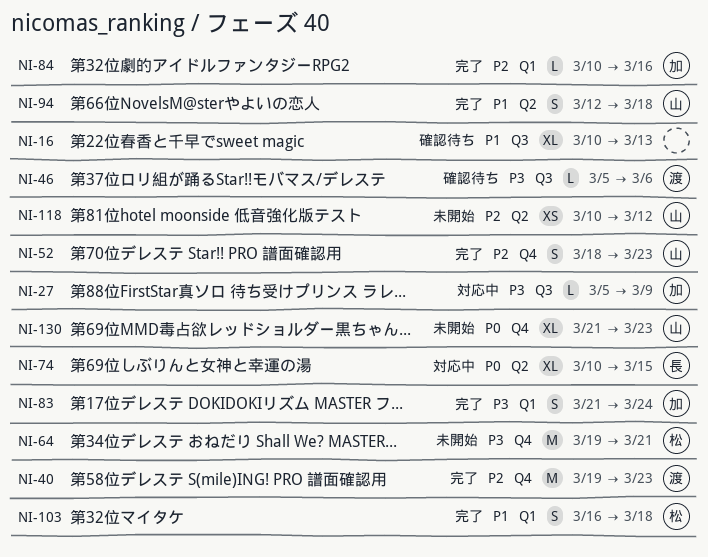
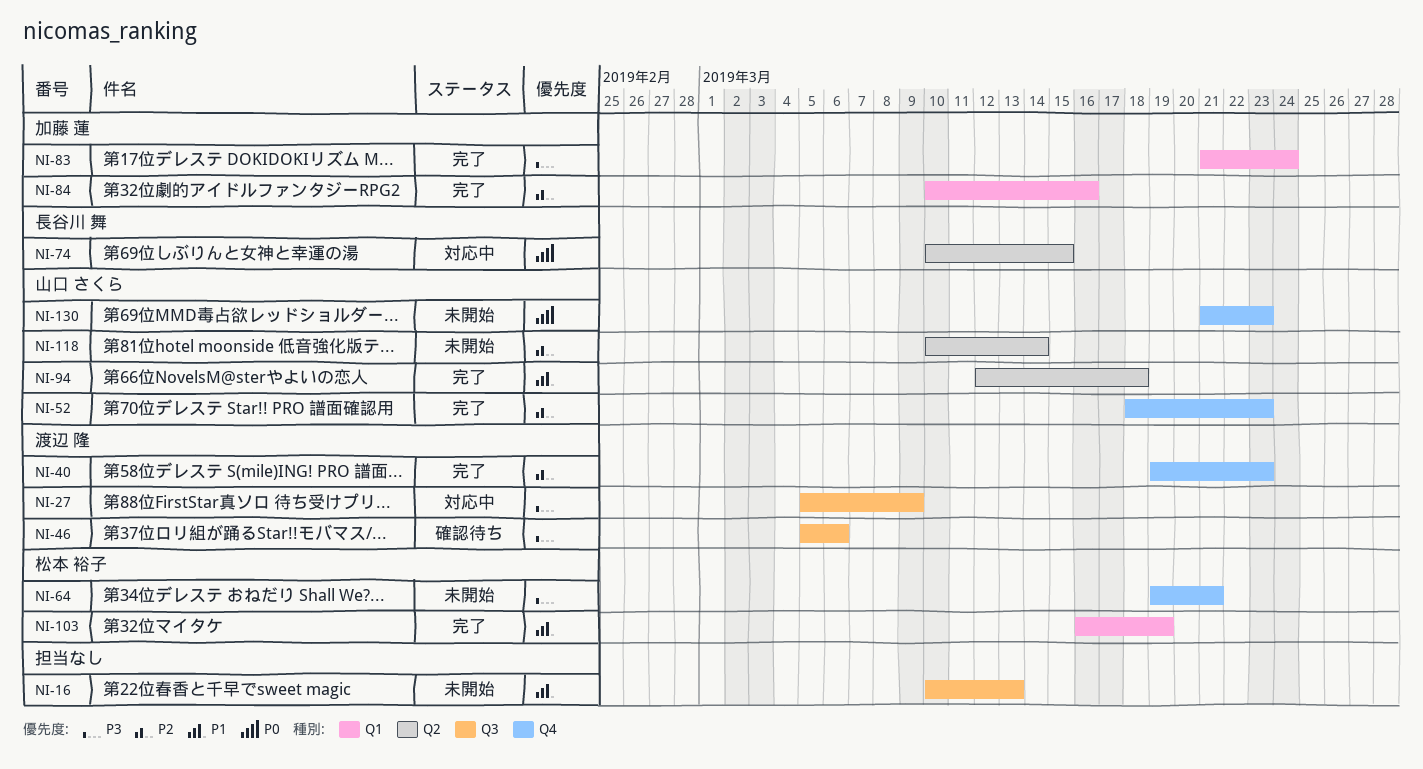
NI-16, status: 確認待ち -> 未開始
NI-27, owner: 加藤 蓮 -> 渡辺 隆
NI-103, due: Mar 18 -> Mar 19
NI-118, due: Mar 12 -> Mar 14

